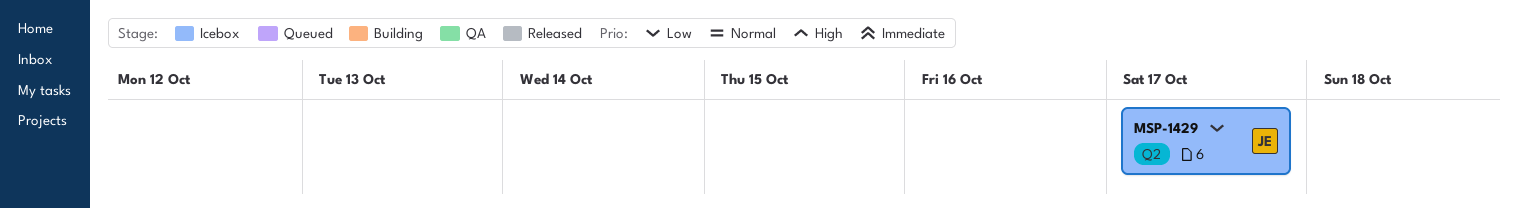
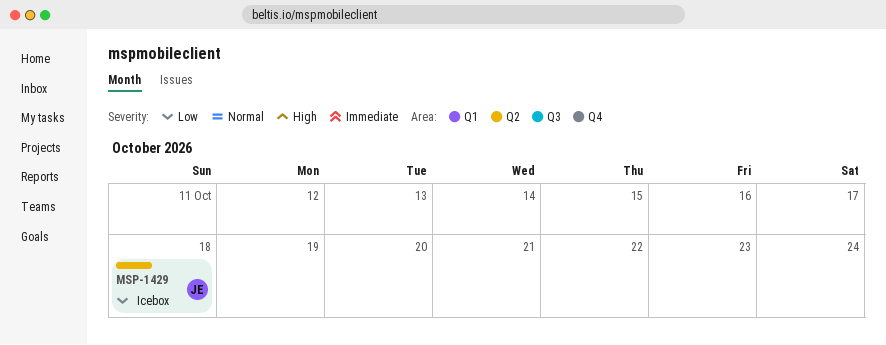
MSP-1429, day: Oct 17 -> Oct 18

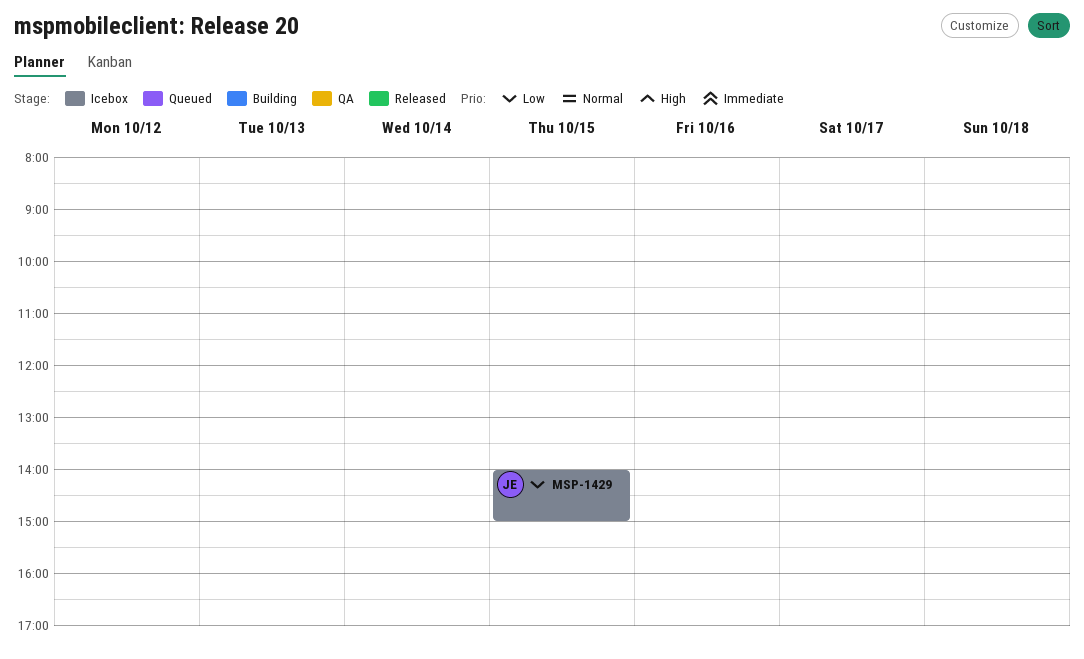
MSP-1429, day: Oct 18 -> Oct 15

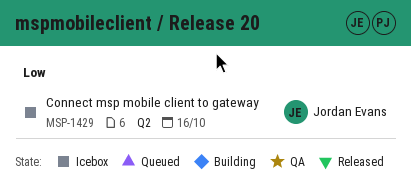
MSP-1429, day: Oct 15 -> Oct 16

